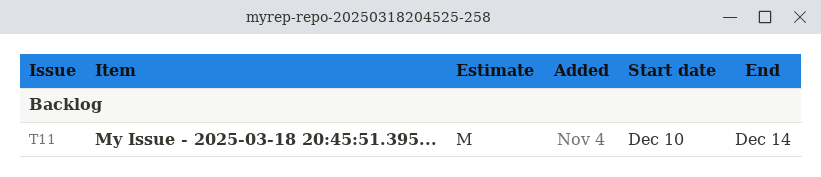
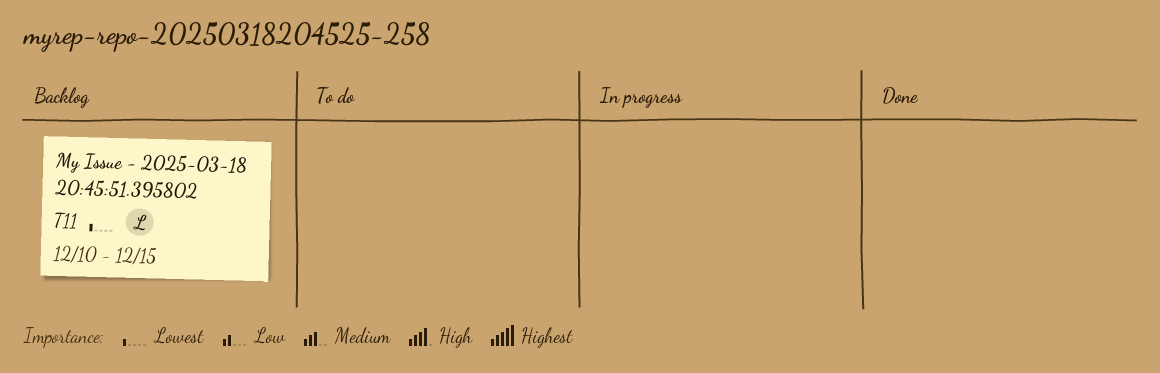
T11, estimate: M -> L
T11, due: Dec 14 -> Dec 15

